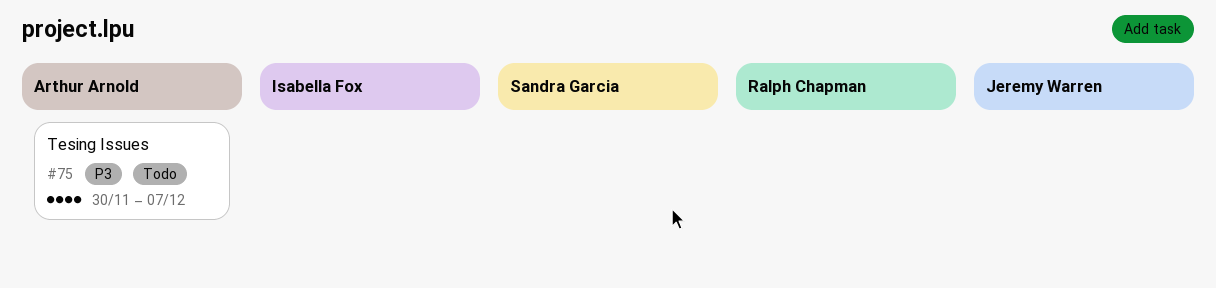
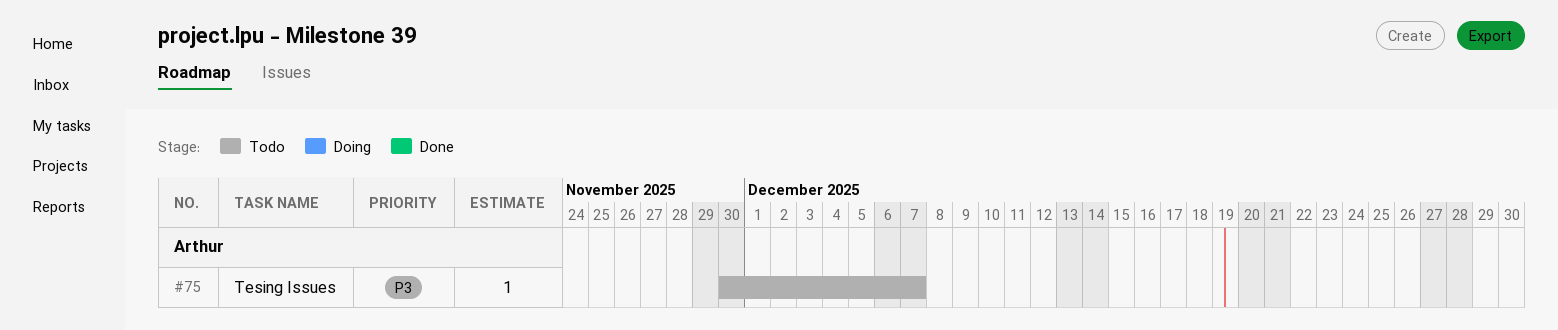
#75, estimate: 4 -> 1

